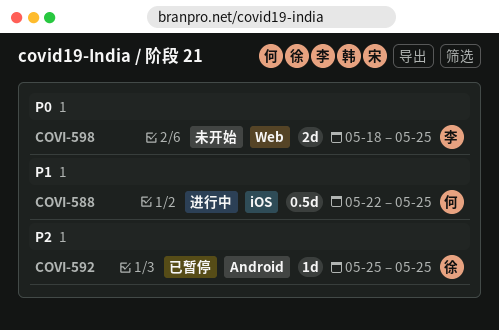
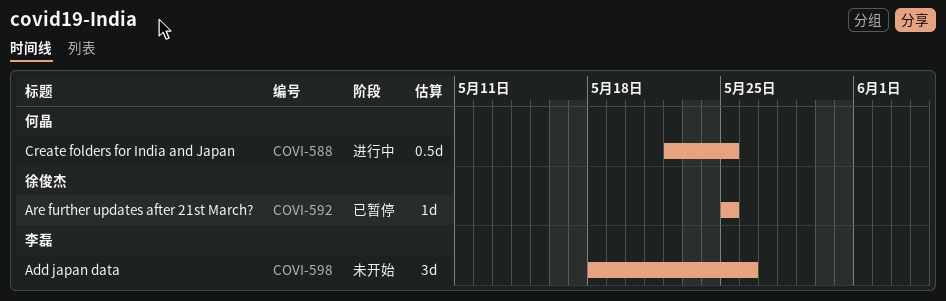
COVI-598, estimate: 2d -> 3d
COVI-598, due: May 25 -> May 26

